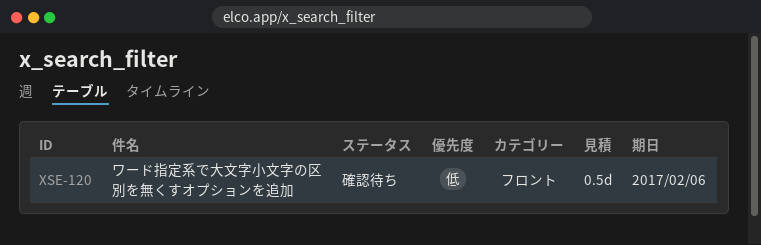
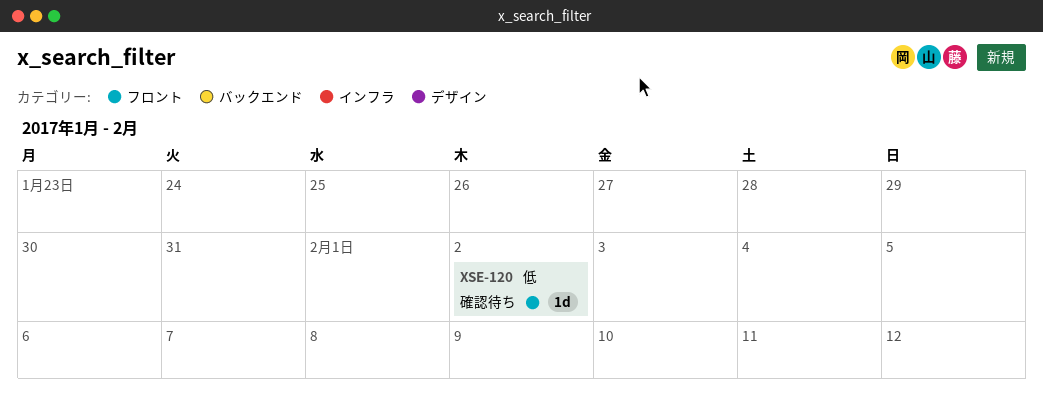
XSE-120, estimate: 0.5d -> 1d
XSE-120, due: Feb 6 -> Feb 2

